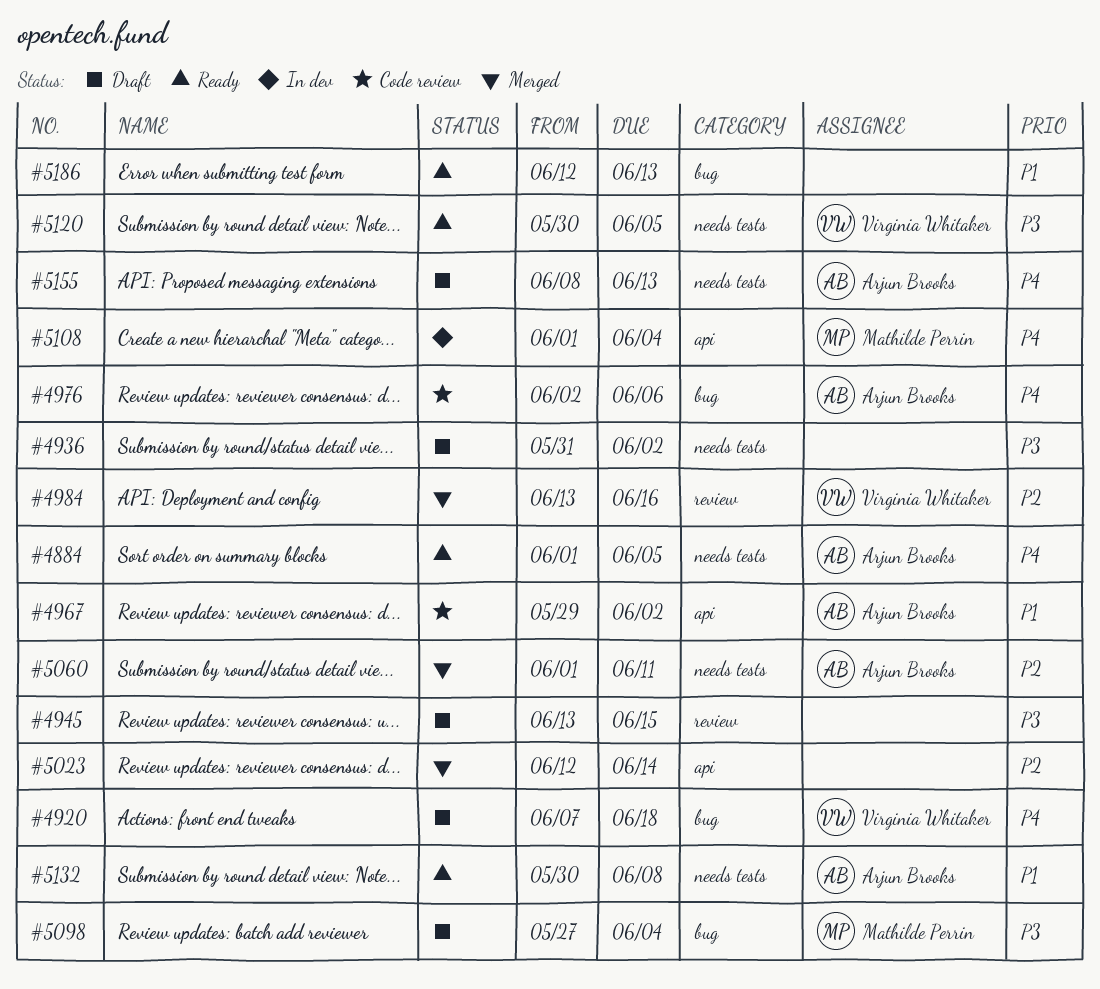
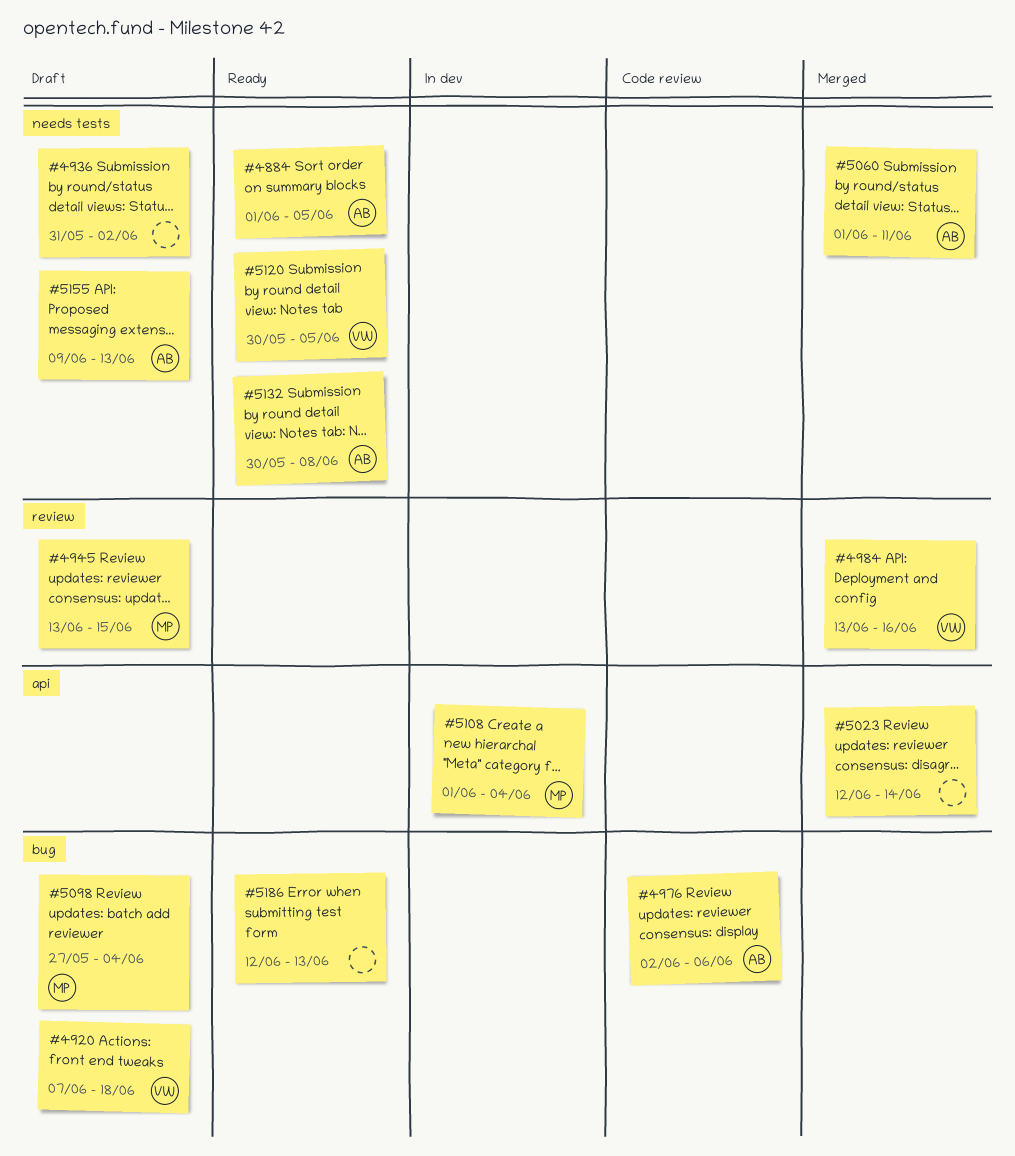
#4945, owner: none -> Mathilde Perrin
#4967: present -> none
#5155, start: Jun 8 -> Jun 9

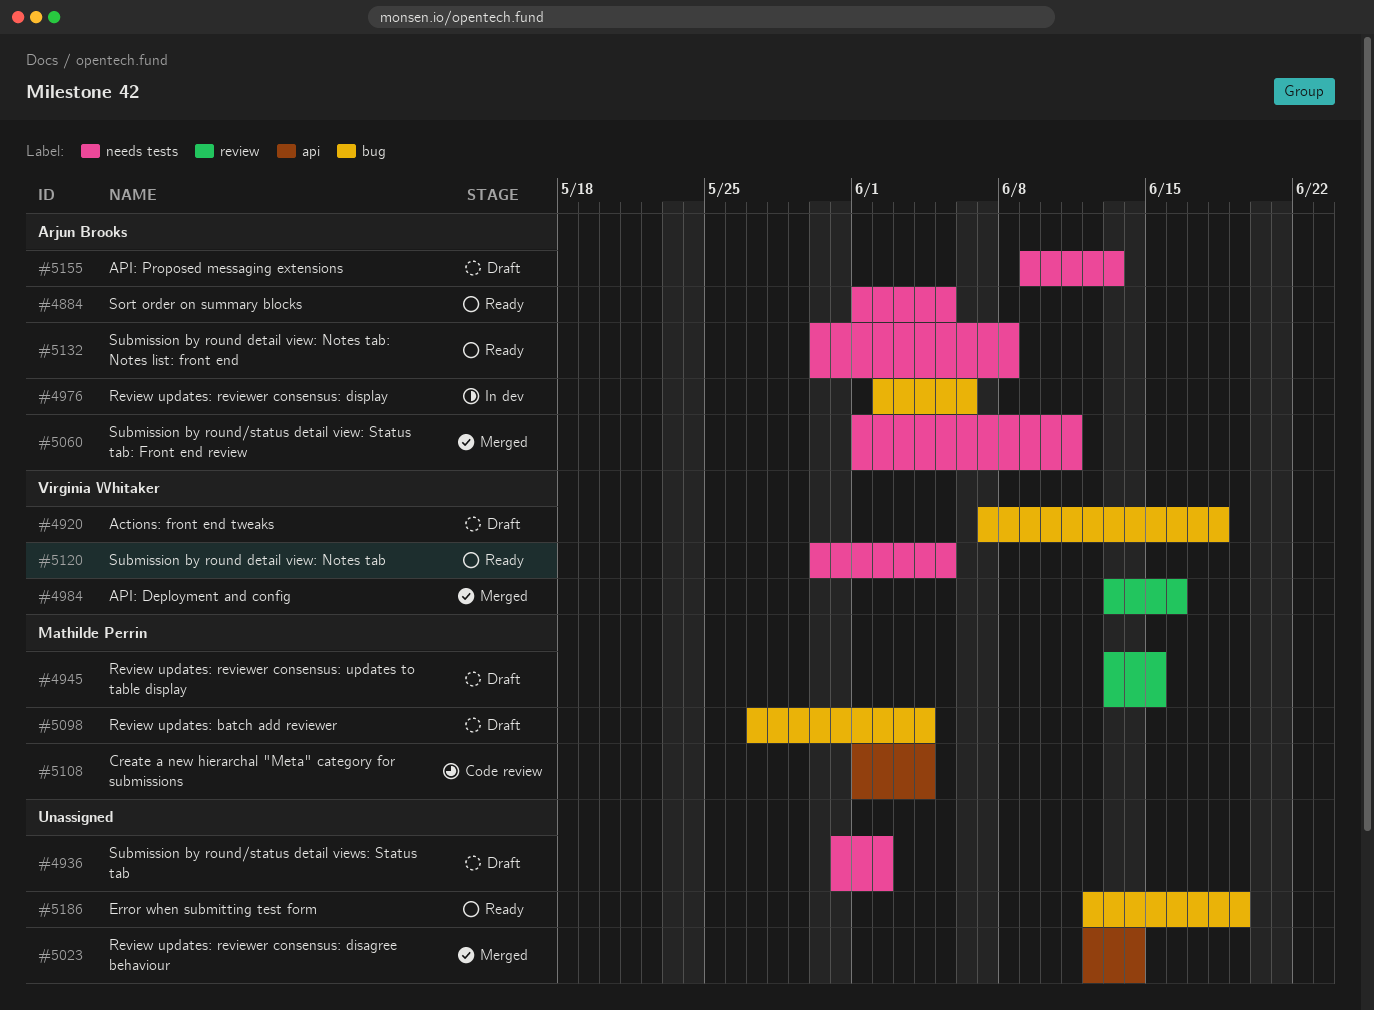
#4976, status: Code review -> In dev
#5108, status: In dev -> Code review
#5186, due: Jun 13 -> Jun 19

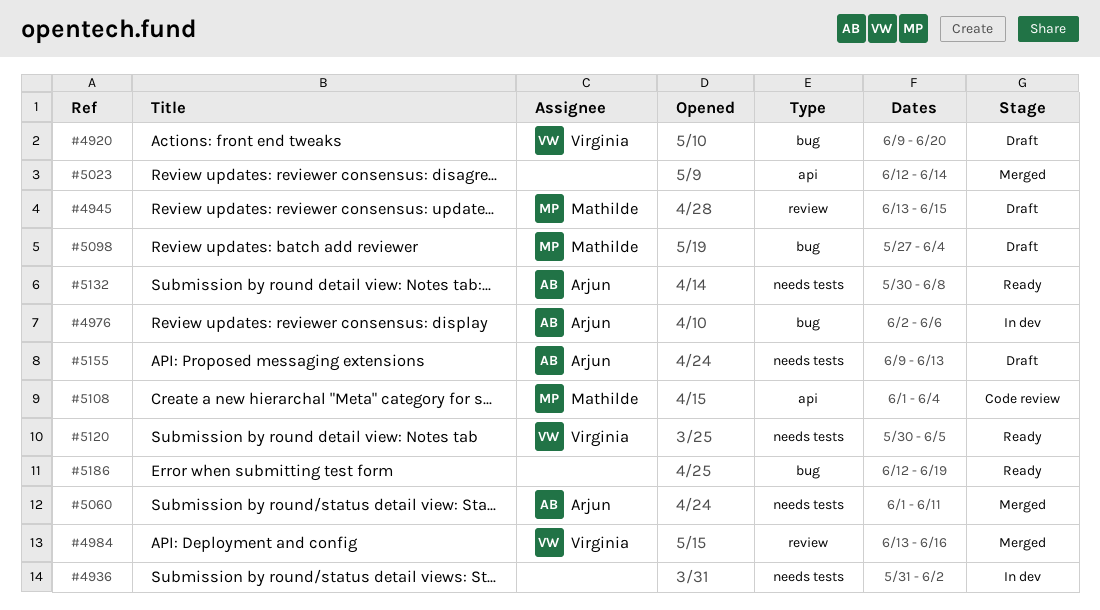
#4884: present -> none
#4920, start: Jun 7 -> Jun 9
#4920, due: Jun 18 -> Jun 20
#4936, status: Draft -> In dev

